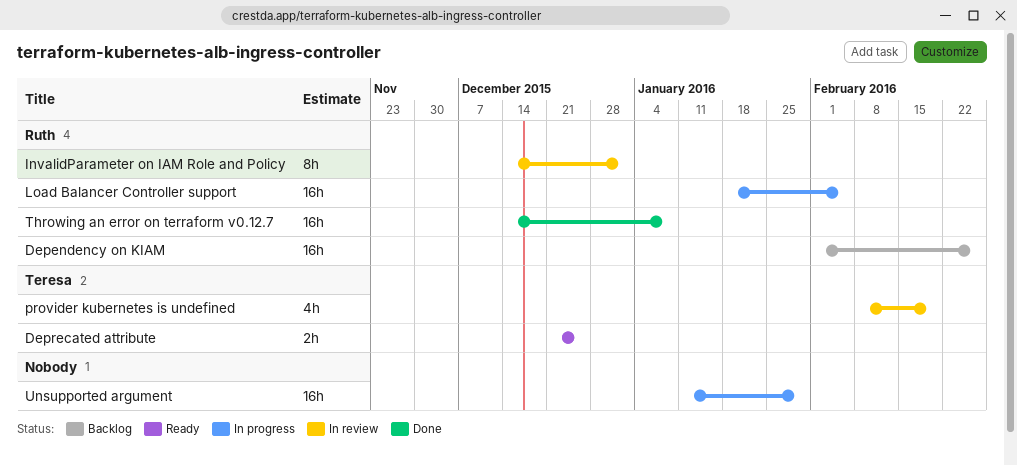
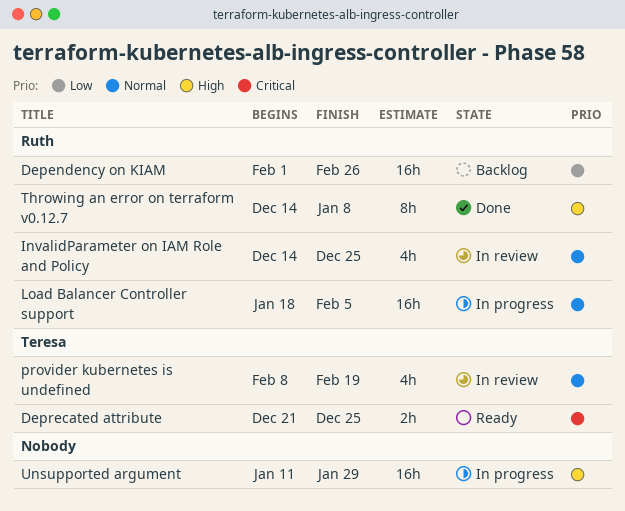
InvalidParameter on IAM Role and Policy, estimate: 8h -> 4h
InvalidParameter on IAM Role and Policy, due: Jan 1 -> Dec 25
Throwing an error on terraform v0.12.7, estimate: 16h -> 8h

